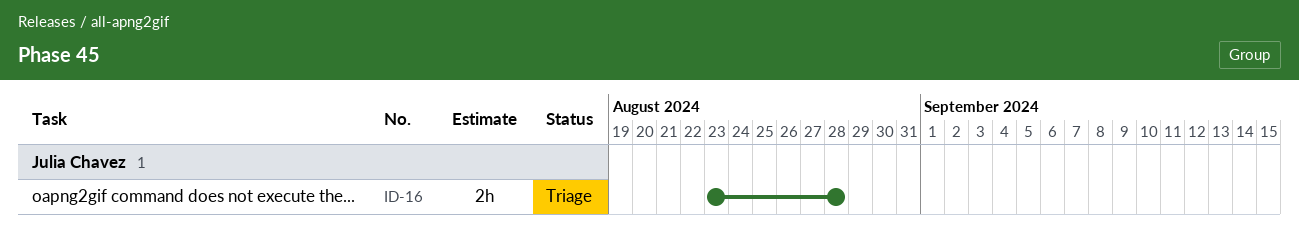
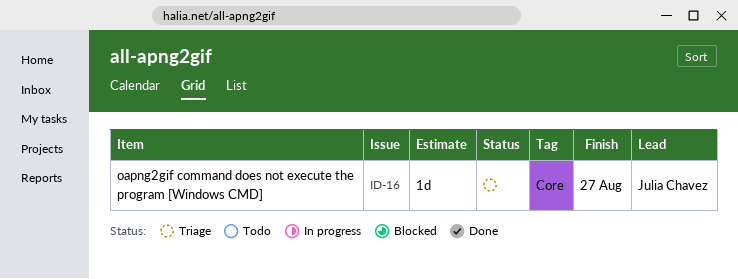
ID-16, estimate: 2h -> 1d
ID-16, due: Aug 28 -> Aug 27

